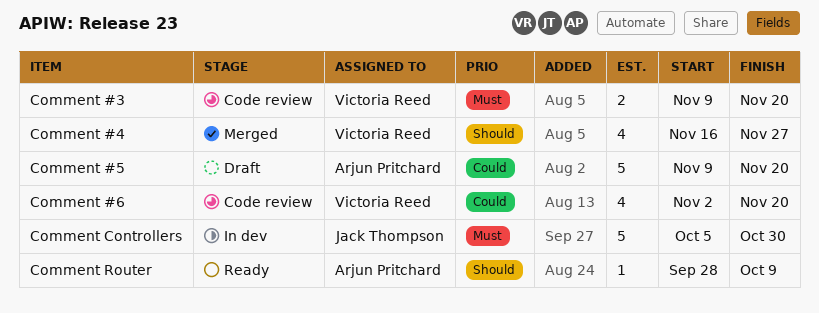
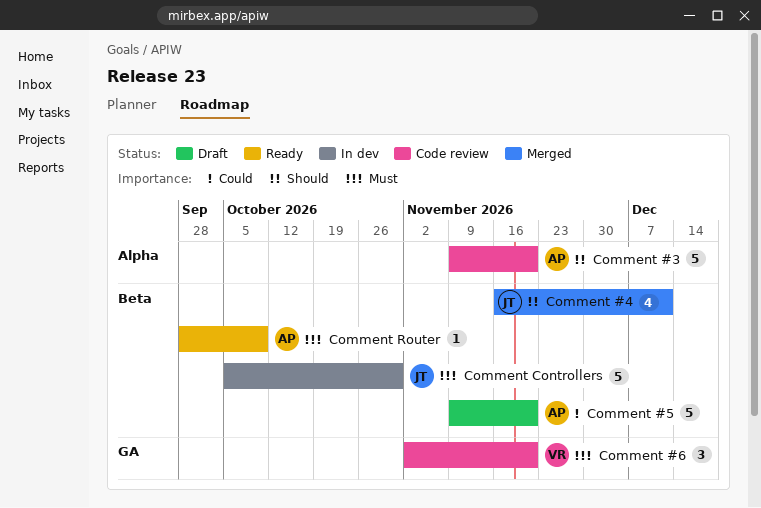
Comment #3, owner: Victoria Reed -> Arjun Pritchard
Comment #3, priority: Must -> Should
Comment #3, estimate: 2 -> 5
Comment #4, owner: Victoria Reed -> Jack Thompson
Comment #4, due: Nov 27 -> Dec 11
Comment #6, priority: Could -> Must
Comment #6, estimate: 4 -> 3
Comment Router, priority: Should -> Must

